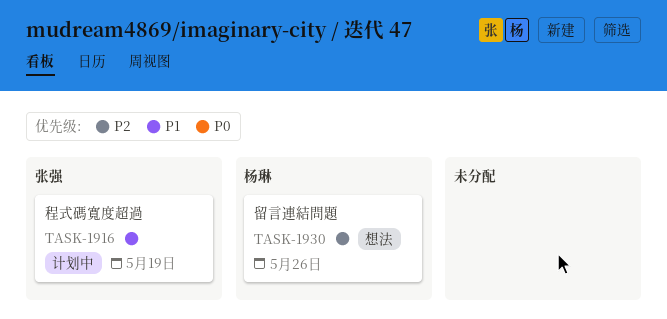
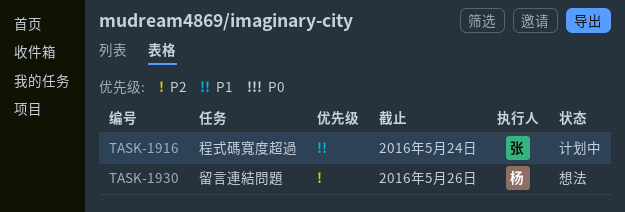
TASK-1916, due: May 19 -> May 24

